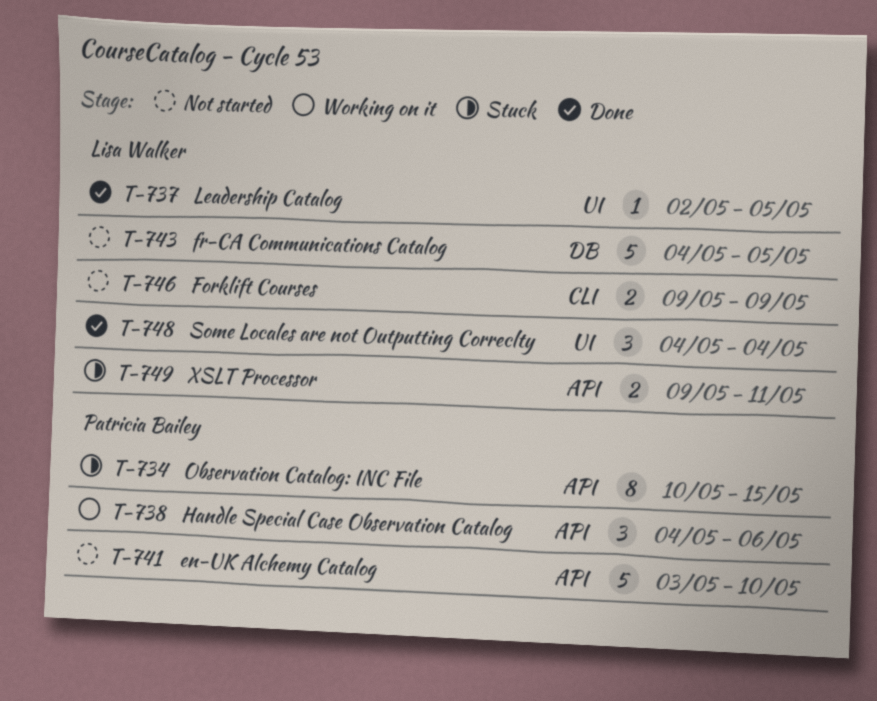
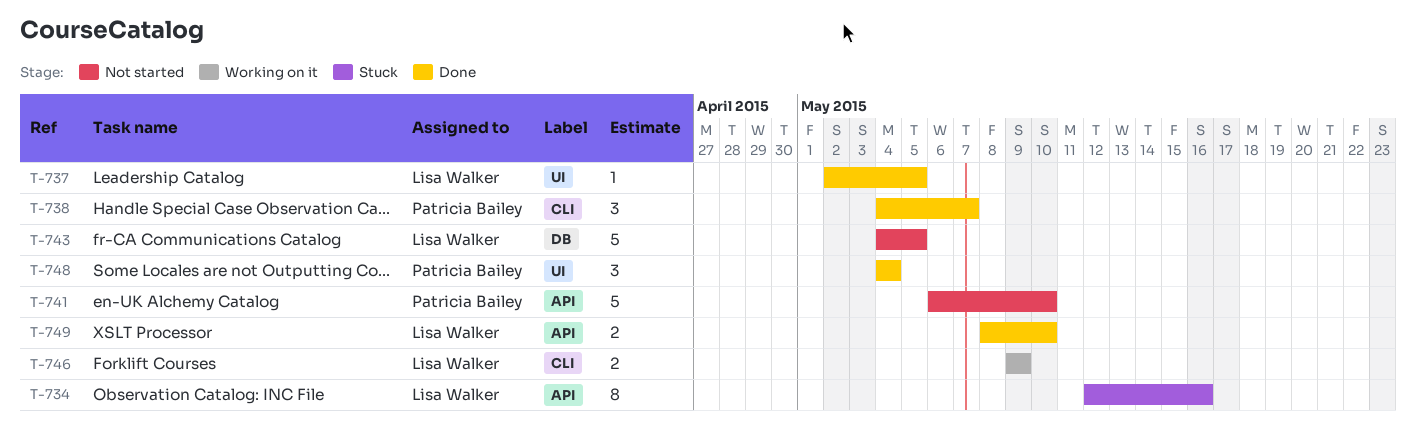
T-734, owner: Patricia Bailey -> Lisa Walker
T-734, start: May 10 -> May 12
T-734, due: May 15 -> May 16
T-738, status: Working on it -> Done
T-738, label: API -> CLI
T-738, due: May 6 -> May 7
T-741, start: May 3 -> May 6
T-746, status: Not started -> Working on it
T-748, owner: Lisa Walker -> Patricia Bailey
T-749, status: Stuck -> Done
T-749, start: May 9 -> May 8
T-749, due: May 11 -> May 10

